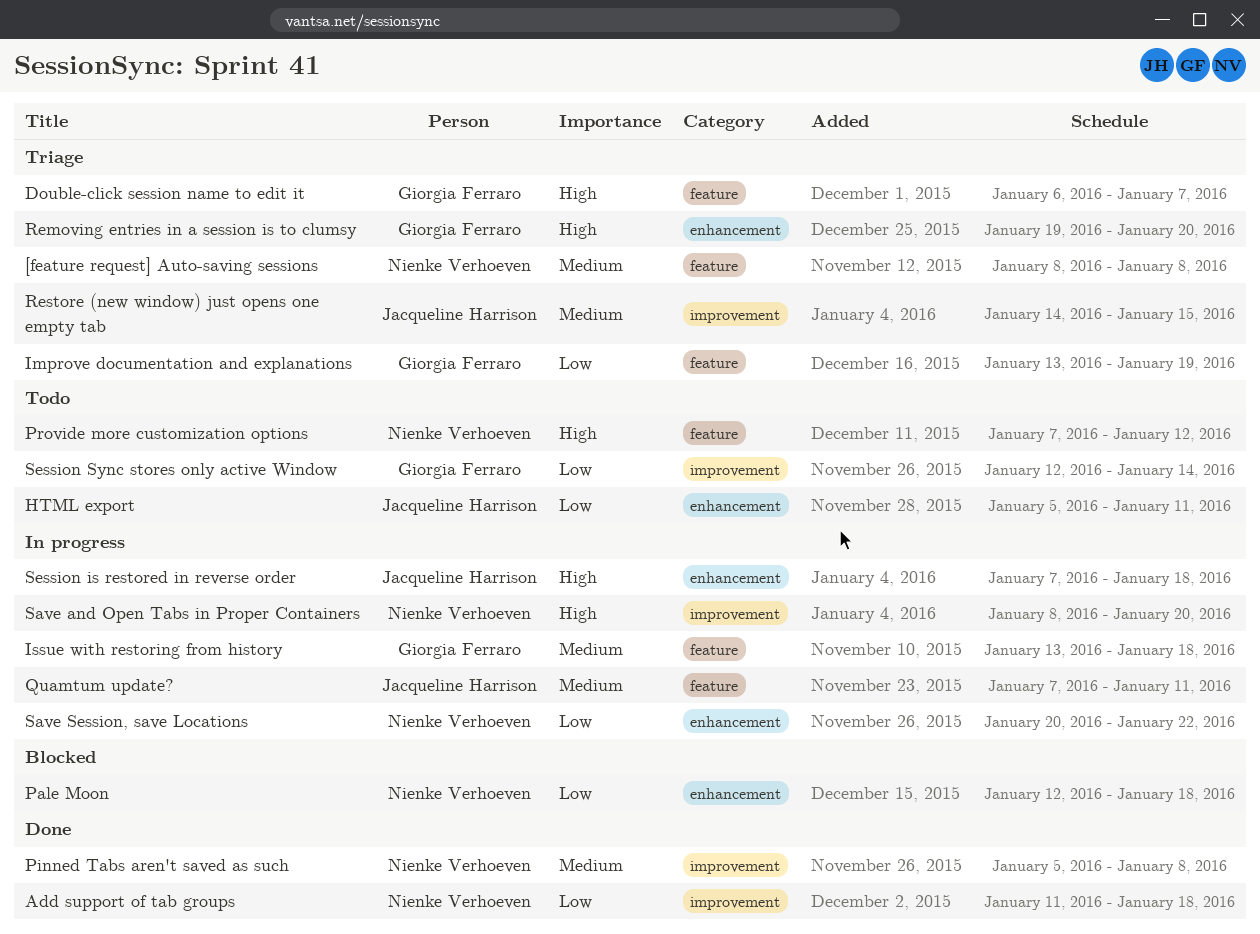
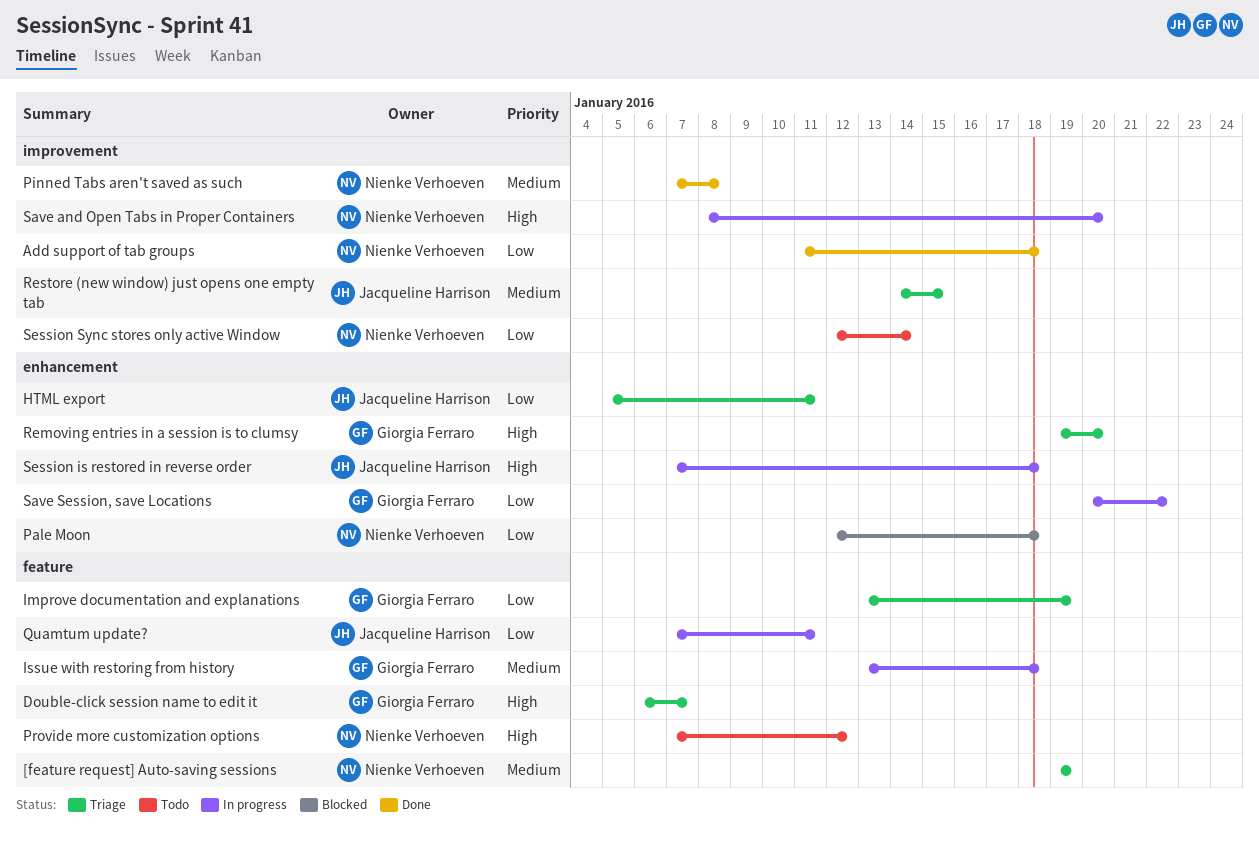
[feature request] Auto-saving sessions, start: Jan 8 -> Jan 19
[feature request] Auto-saving sessions, due: Jan 8 -> Jan 19
HTML export, status: Todo -> Triage
Pinned Tabs aren't saved as such, start: Jan 5 -> Jan 7
Quamtum update?, priority: Medium -> Low
Save Session, save Locations, owner: Nienke Verhoeven -> Giorgia Ferraro
Session Sync stores only active Window, owner: Giorgia Ferraro -> Nienke Verhoeven

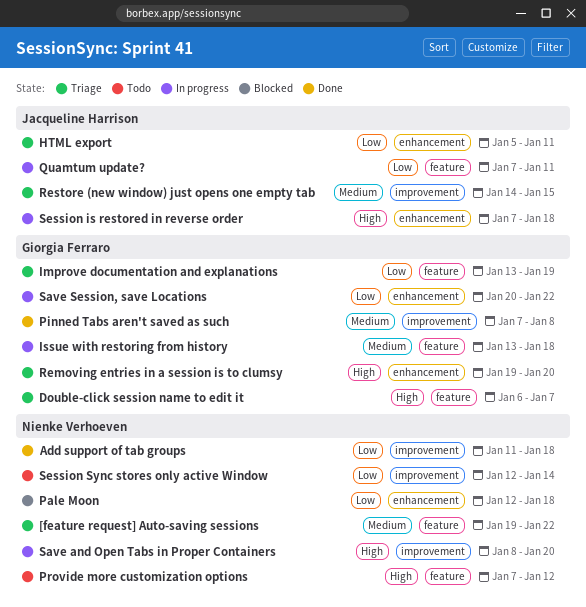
[feature request] Auto-saving sessions, due: Jan 19 -> Jan 22
Pinned Tabs aren't saved as such, owner: Nienke Verhoeven -> Giorgia Ferraro

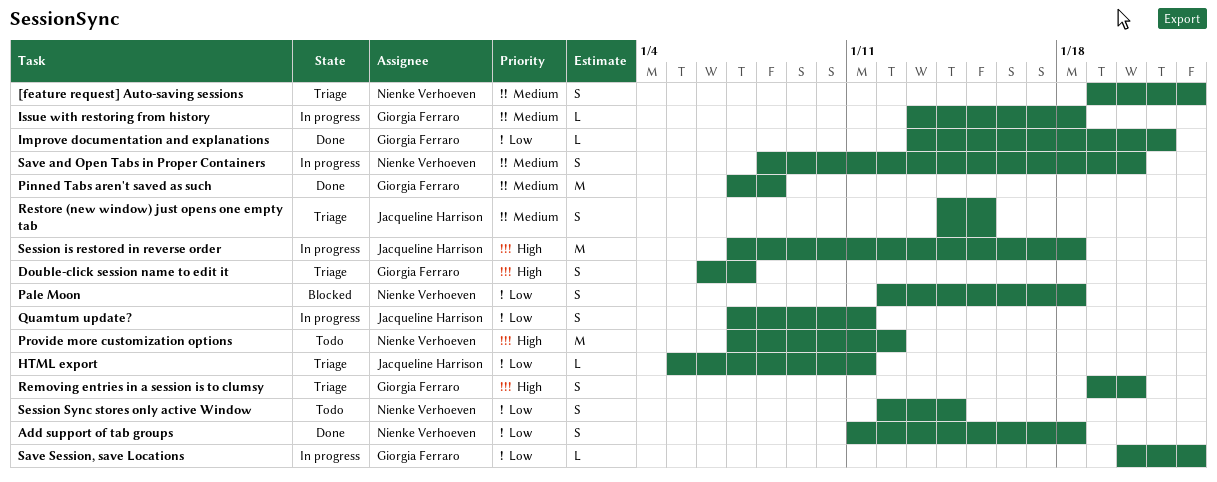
Improve documentation and explanations, status: Triage -> Done
Improve documentation and explanations, due: Jan 19 -> Jan 21
Save and Open Tabs in Proper Containers, priority: High -> Medium

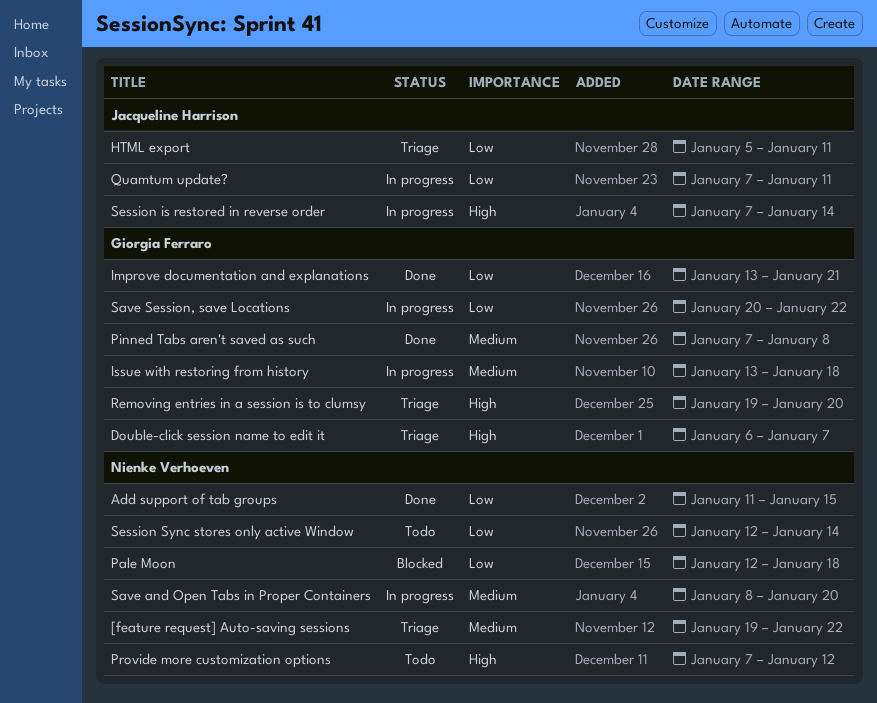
Add support of tab groups, due: Jan 18 -> Jan 15
Restore (new window) just opens one empty tab: present -> none
Session is restored in reverse order, due: Jan 18 -> Jan 14

